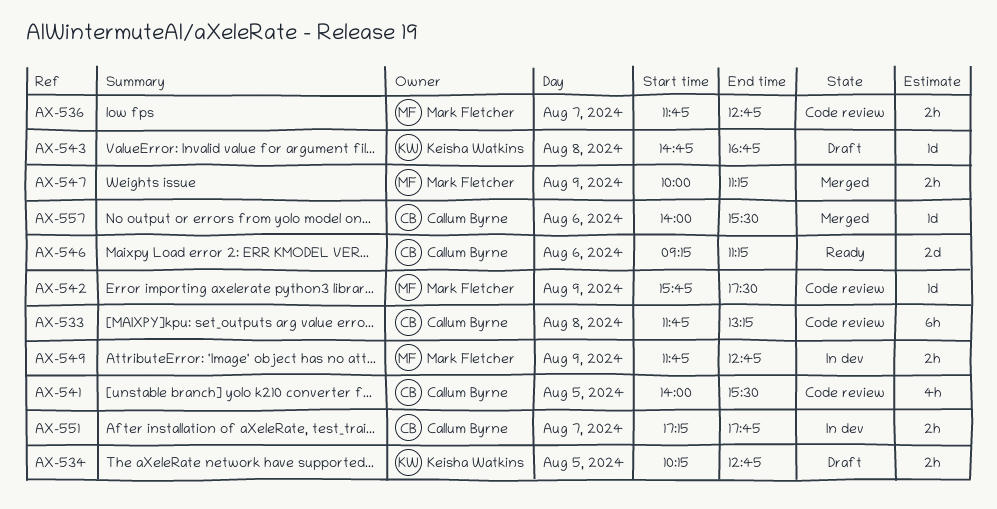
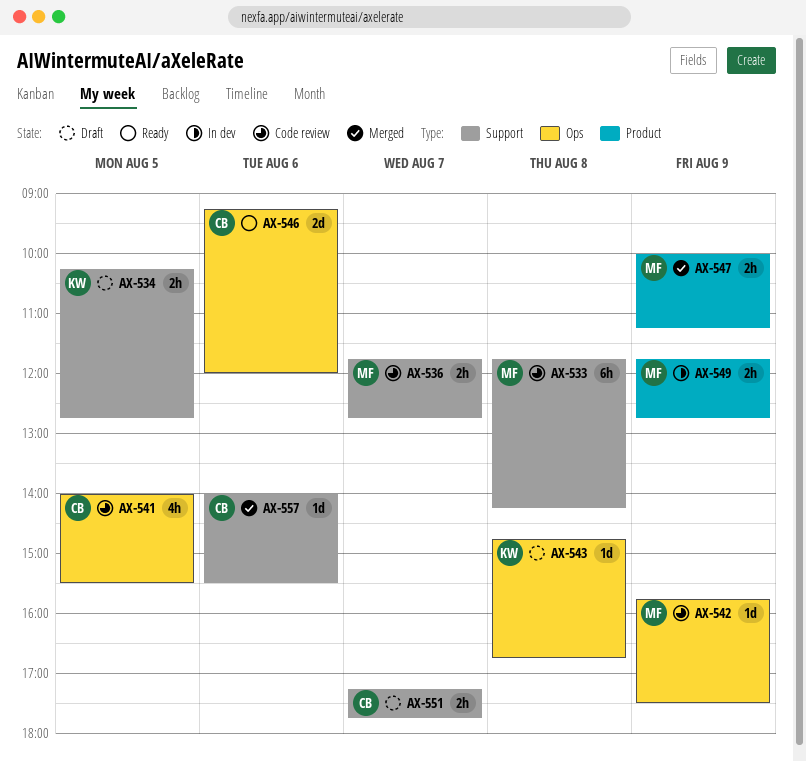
AX-533, owner: Callum Byrne -> Mark Fletcher
AX-533, ends: 13:15 -> 14:15
AX-546, ends: 11:15 -> 12:00
AX-551, status: In dev -> Draft

